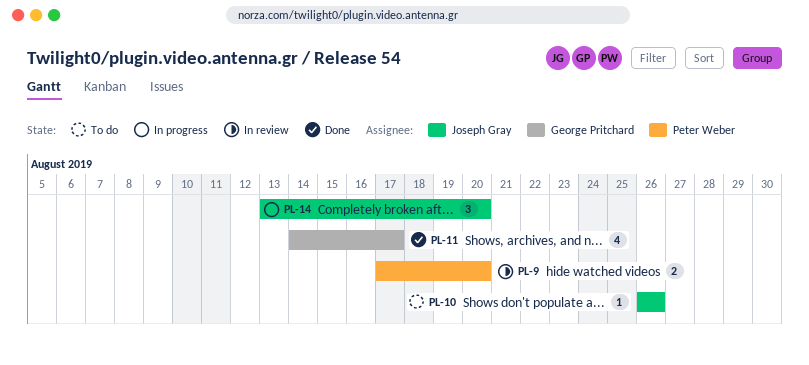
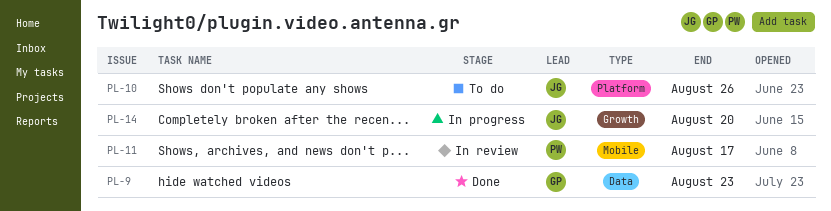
PL-9, status: In review -> Done
PL-9, owner: Peter Weber -> George Pritchard
PL-9, due: Aug 20 -> Aug 23
PL-11, status: Done -> In review
PL-11, owner: George Pritchard -> Peter Weber

